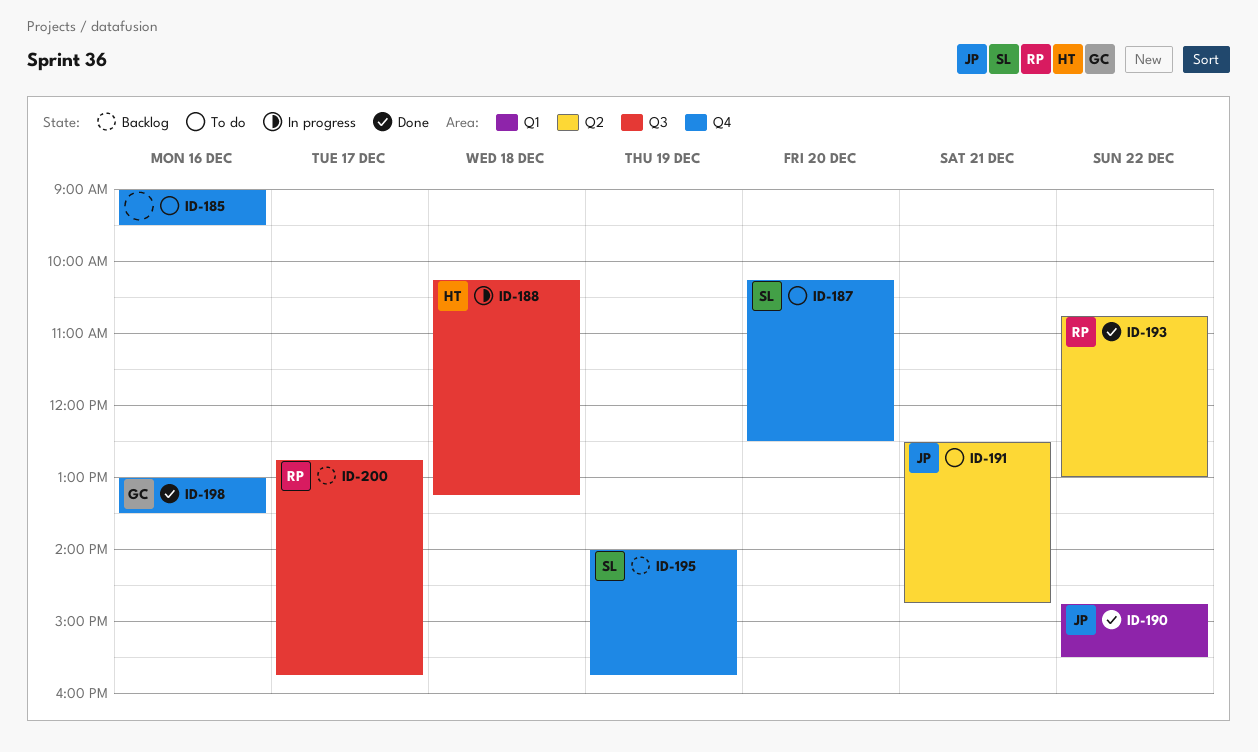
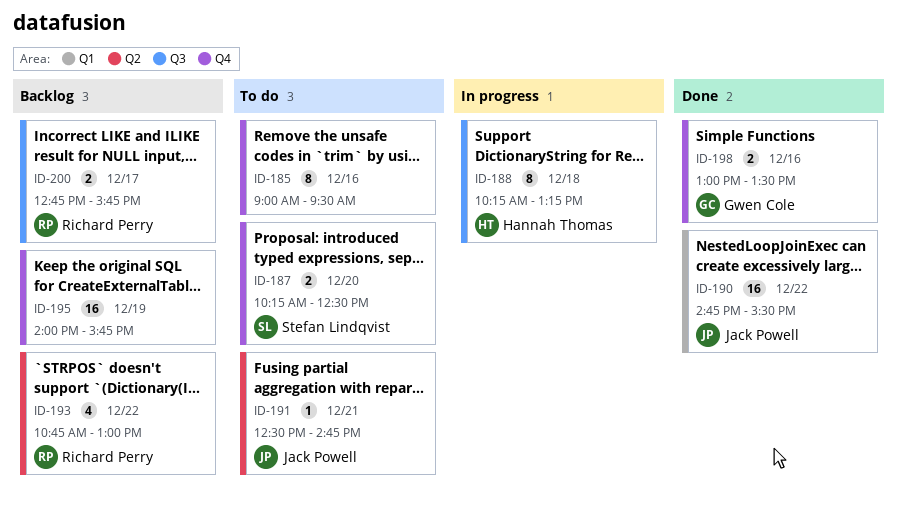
ID-193, status: Done -> Backlog
ID-195, owner: Stefan Lindqvist -> none

